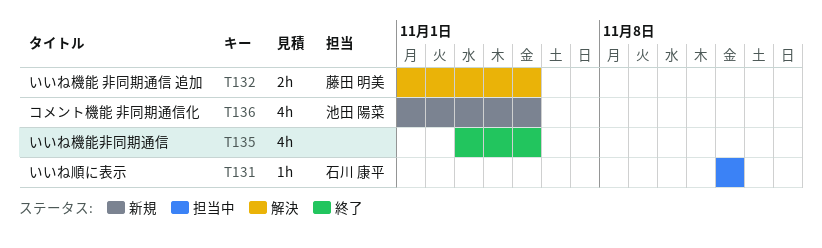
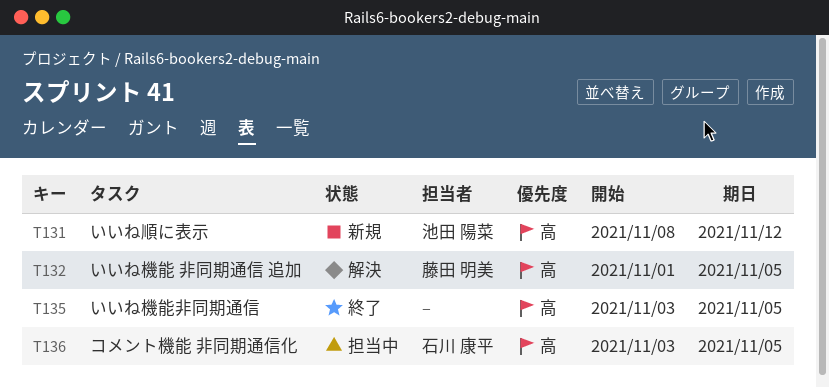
T131, status: 担当中 -> 新規
T131, owner: 石川 康平 -> 池田 陽菜
T131, start: Nov 12 -> Nov 8
T136, status: 新規 -> 担当中
T136, owner: 池田 陽菜 -> 石川 康平
T136, start: Nov 1 -> Nov 3

